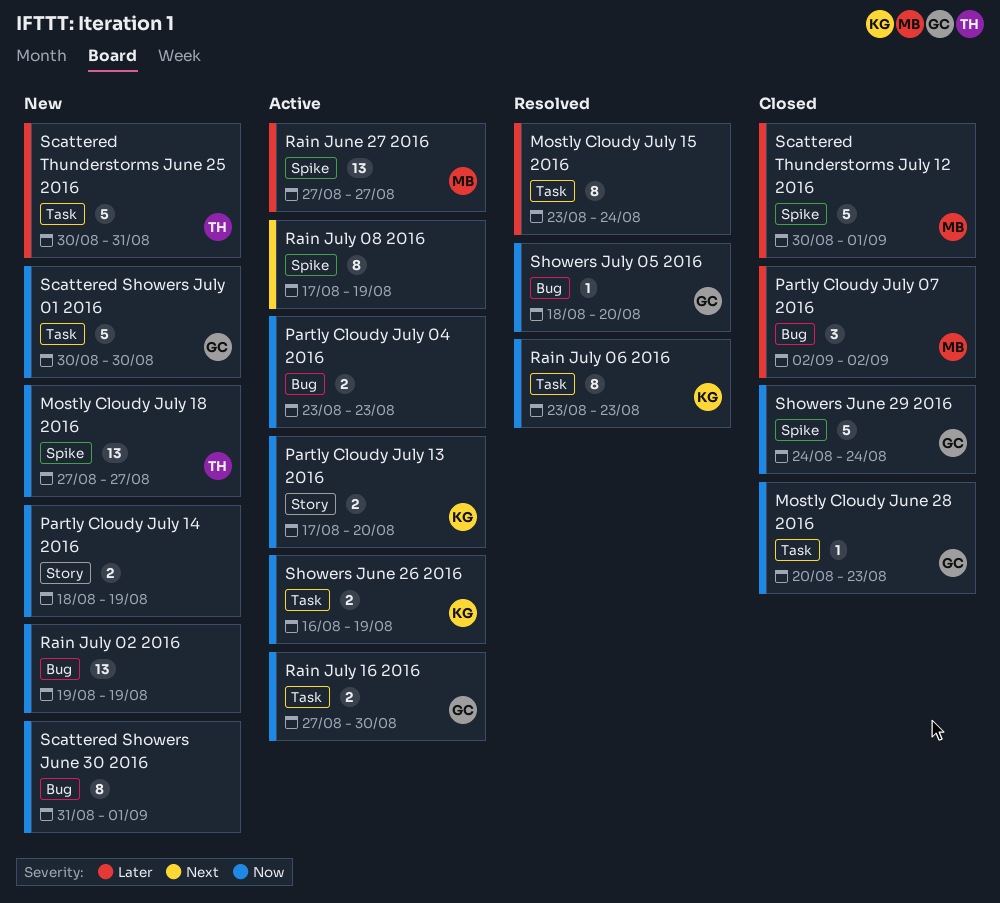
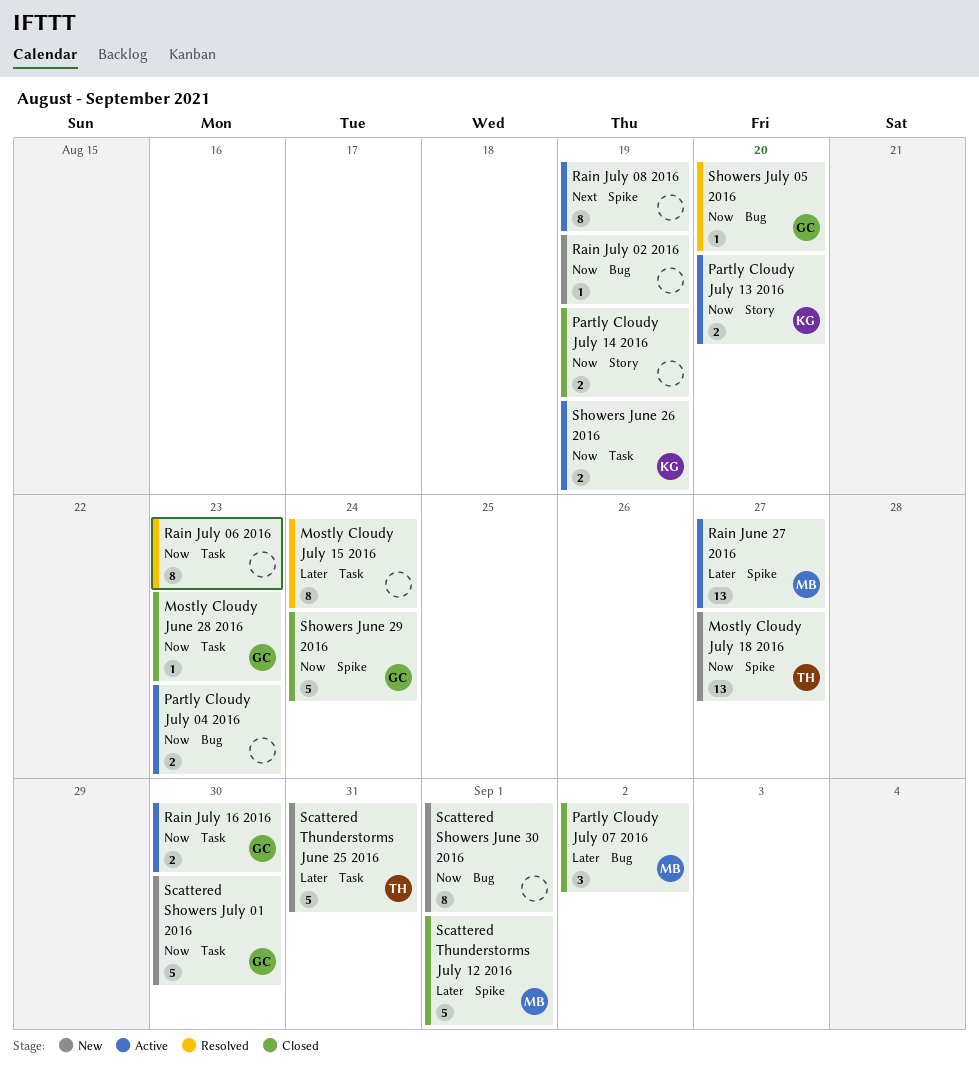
Partly Cloudy July 14 2016, status: New -> Closed
Rain July 02 2016, estimate: 13 -> 1
Rain July 06 2016, owner: KG -> none

